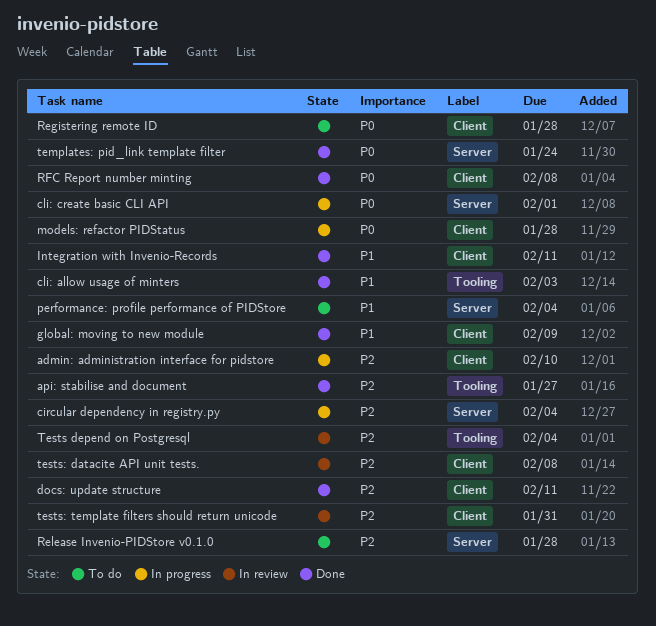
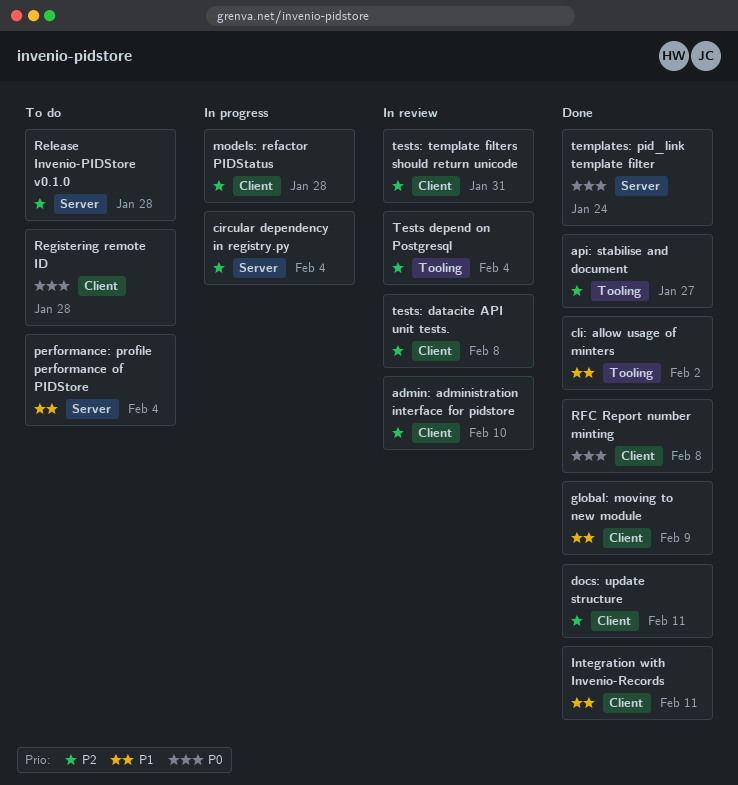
admin: administration interface for pidstore, status: In progress -> In review
cli: allow usage of minters, due: Feb 3 -> Feb 2
cli: create basic CLI API: present -> none
models: refactor PIDStatus, priority: P0 -> P2

